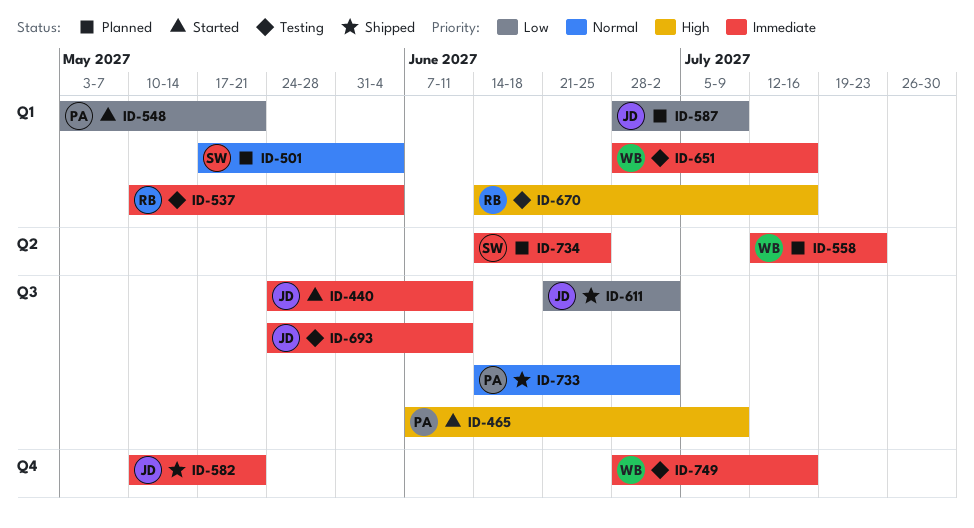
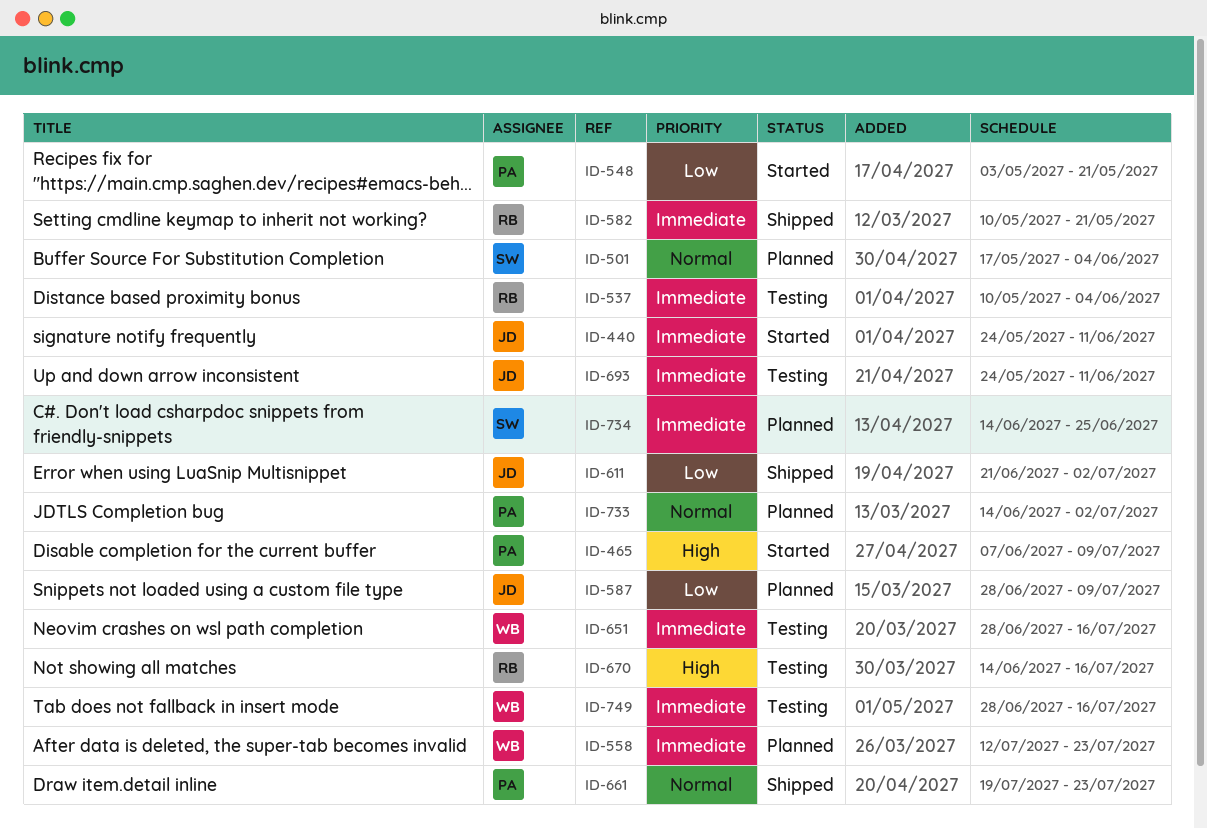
ID-582, owner: JD -> RB
ID-661: none -> present
ID-733, status: Shipped -> Planned

